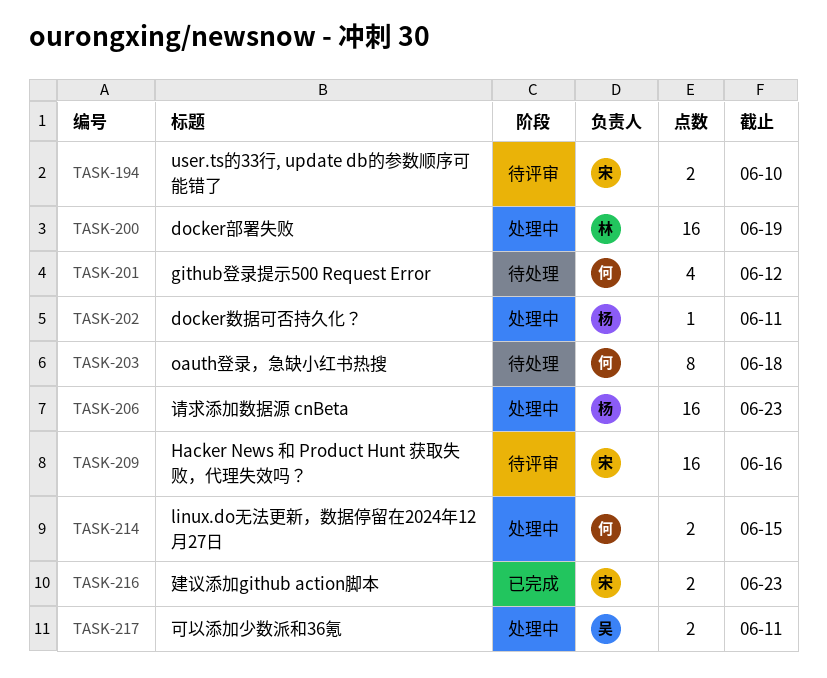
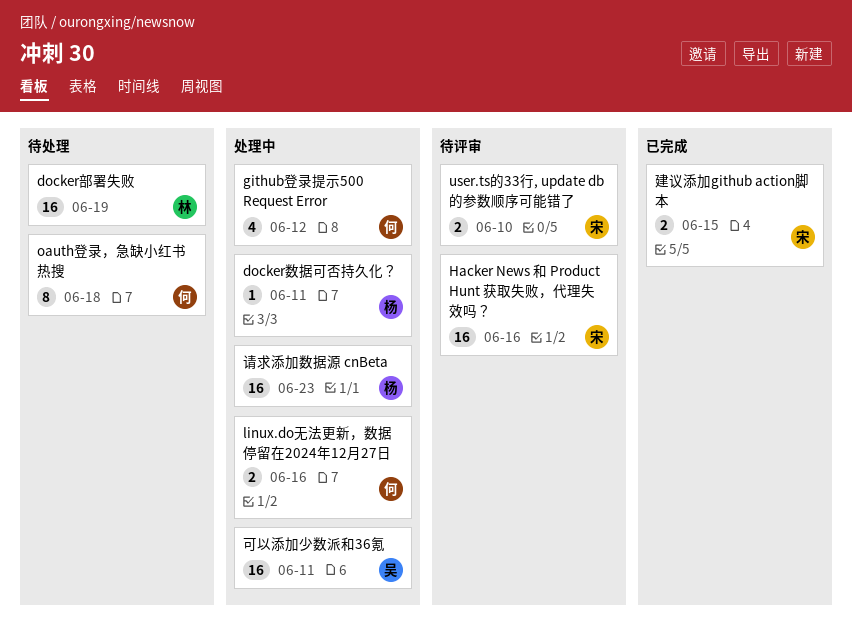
docker部署失败, status: 处理中 -> 待处理
github登录提示500 Request Error, status: 待处理 -> 处理中
linux.do无法更新，数据停留在2024年12月27日, due: Jun 15 -> Jun 16
可以添加少数派和36氪, estimate: 2 -> 16
建议添加github action脚本, due: Jun 23 -> Jun 15

